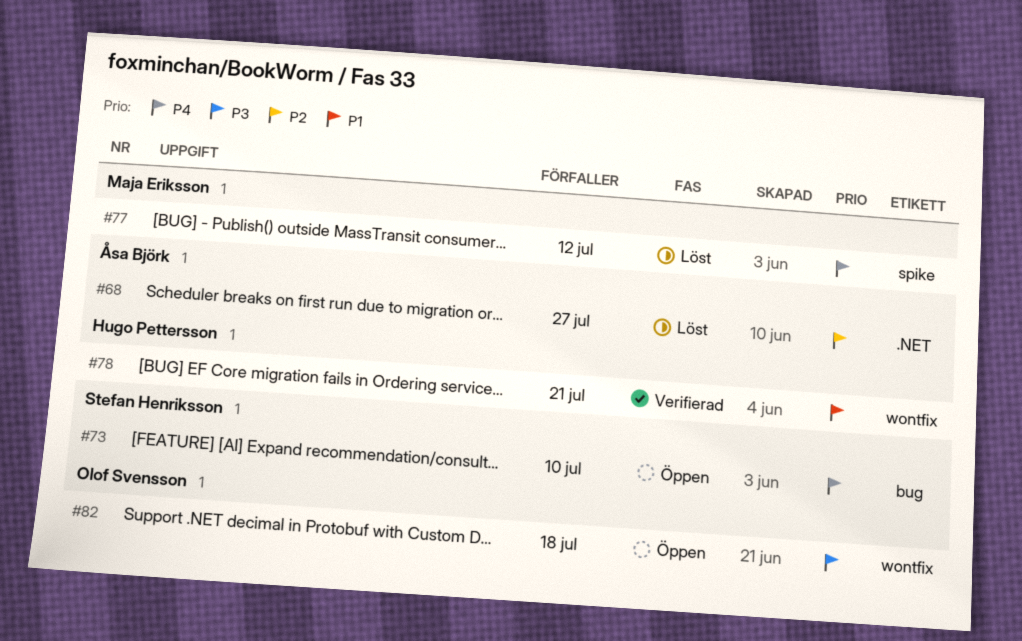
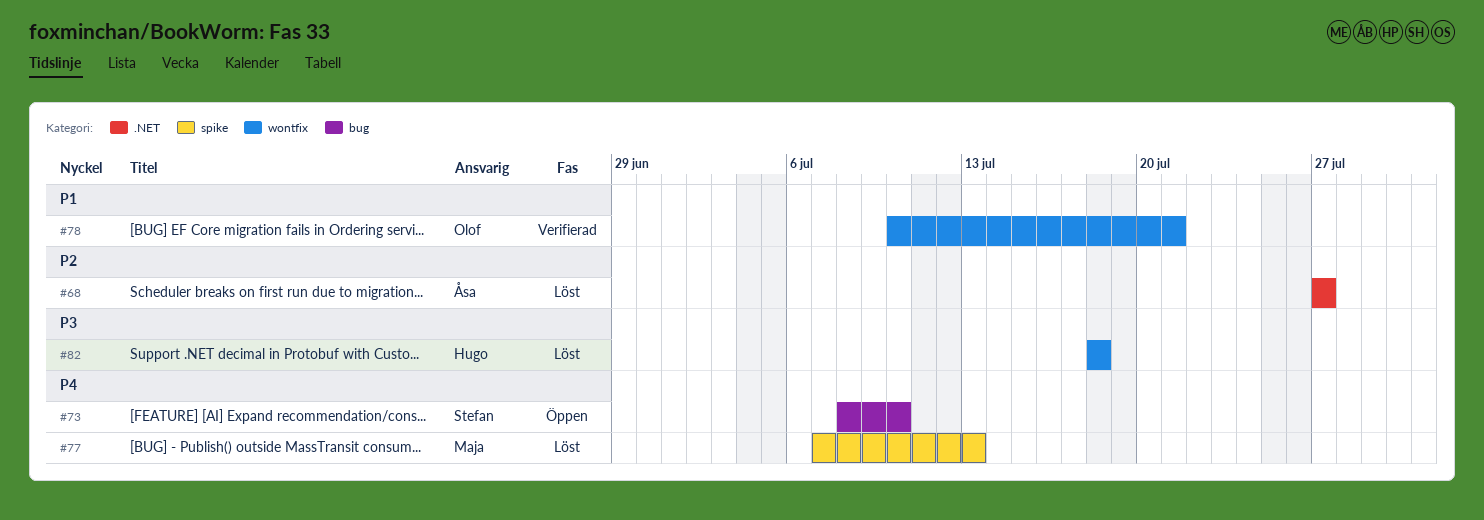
#77, due: Jul 12 -> Jul 13
#78, owner: Hugo Pettersson -> Olof Svensson
#82, status: Öppen -> Löst
#82, owner: Olof Svensson -> Hugo Pettersson

